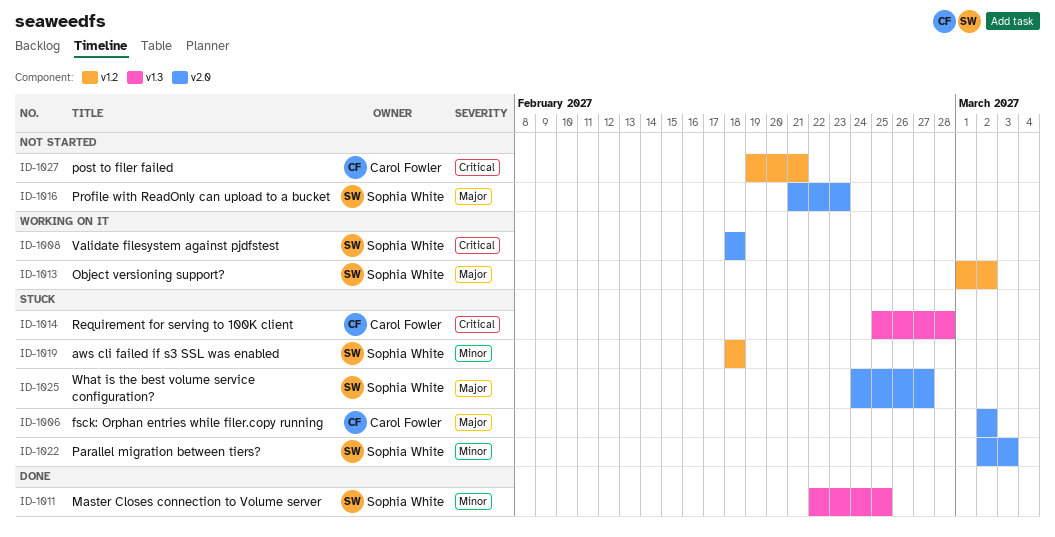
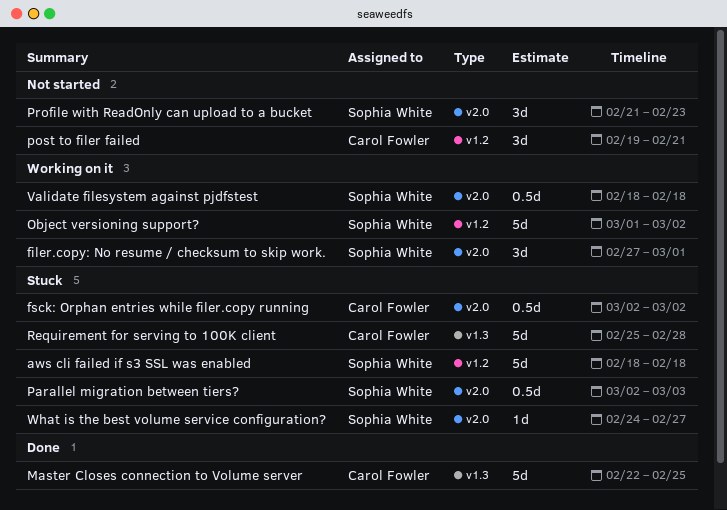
filer.copy: No resume / checksum to skip work.: none -> present
Master Closes connection to Volume server, owner: Sophia White -> Carol Fowler

